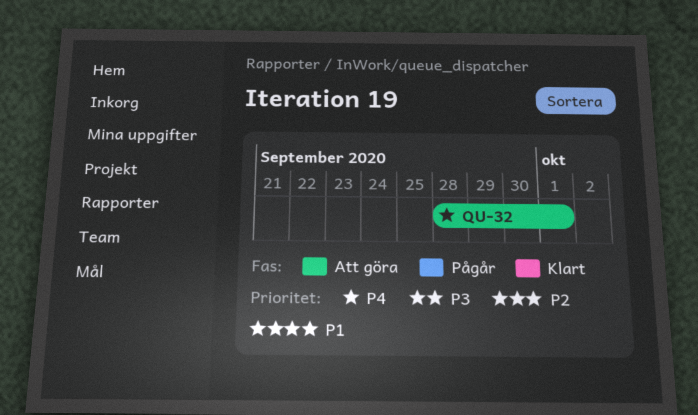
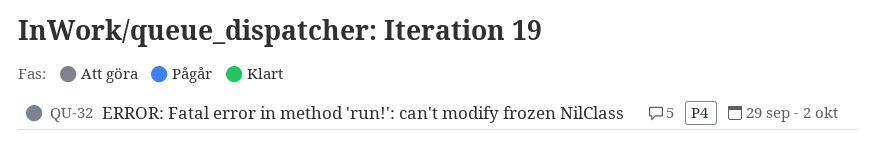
QU-32, start: Sep 28 -> Sep 29
QU-32, due: Oct 1 -> Oct 2

